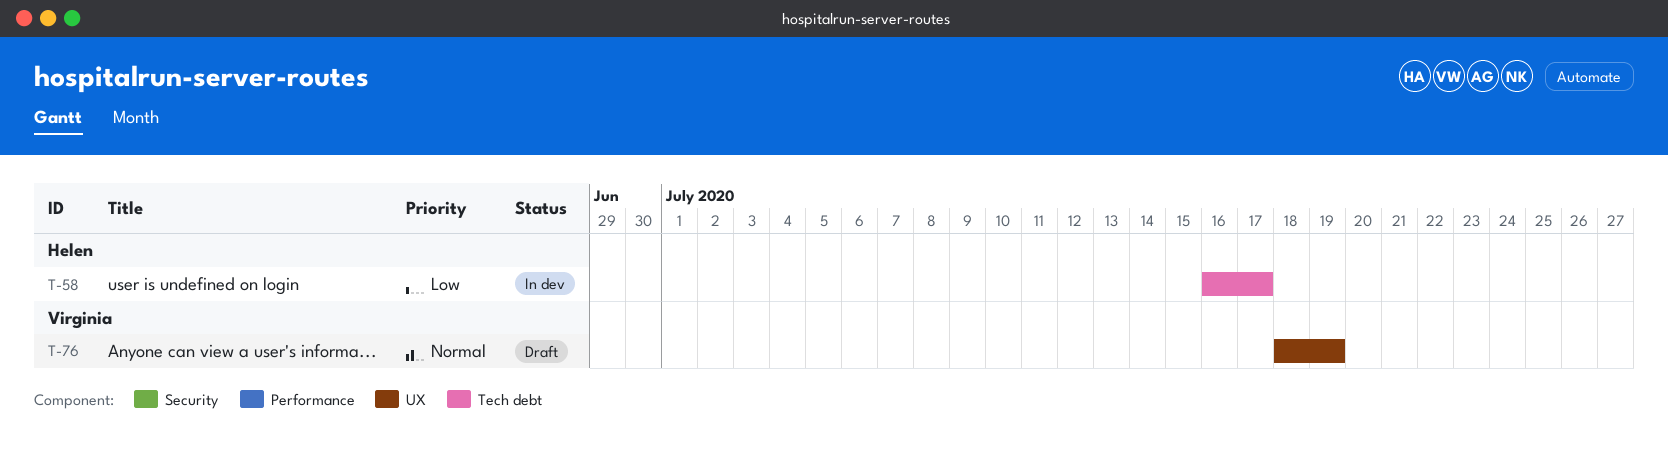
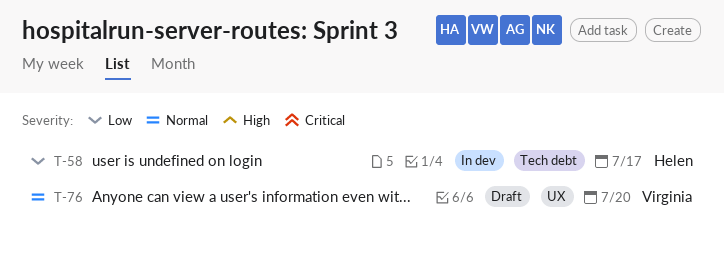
T-76, due: Jul 19 -> Jul 20

